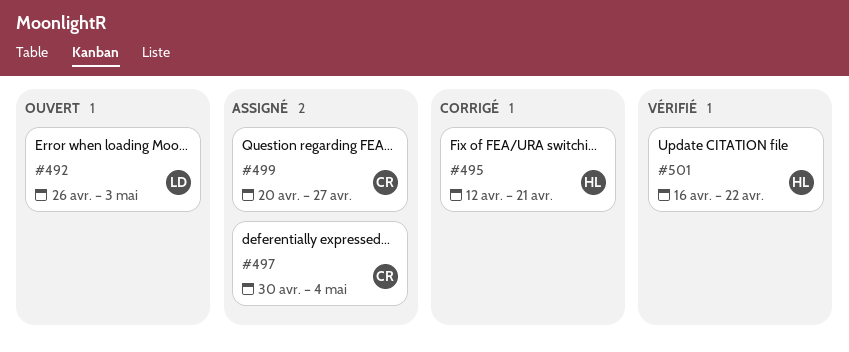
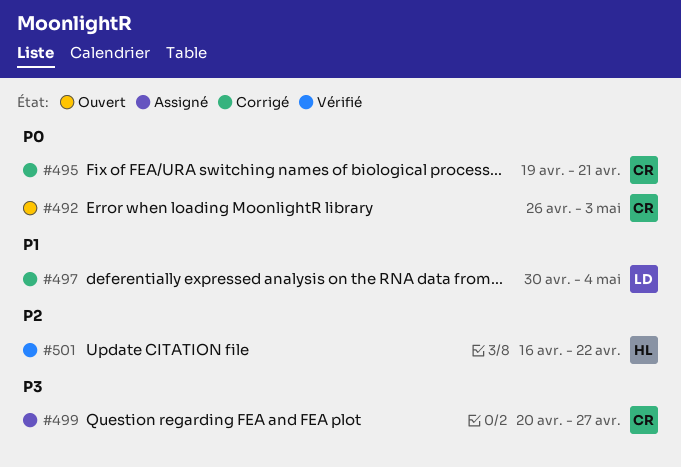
#492, owner: LD -> CR
#495, owner: HL -> CR
#495, start: Apr 12 -> Apr 19
#497, status: Assigné -> Corrigé
#497, owner: CR -> LD

